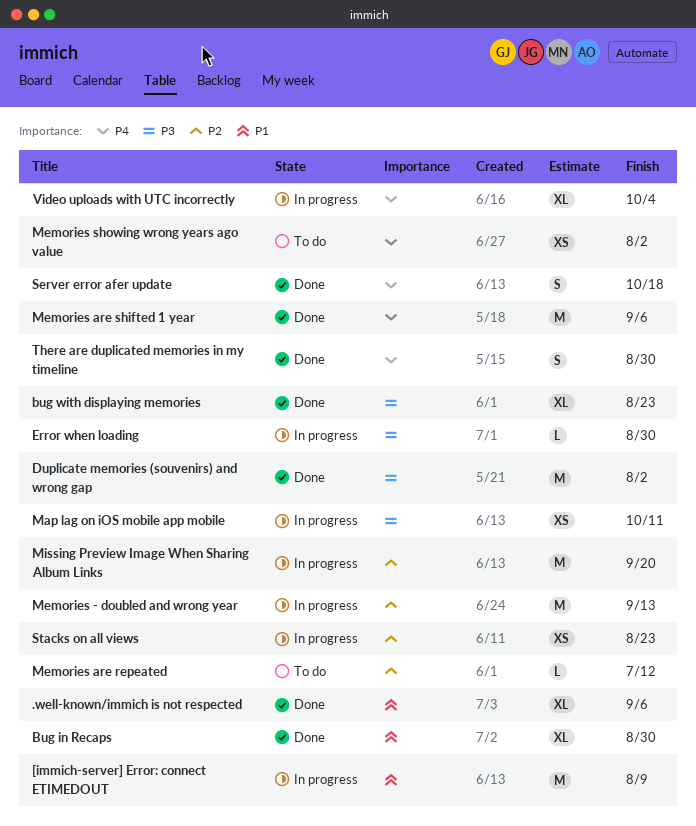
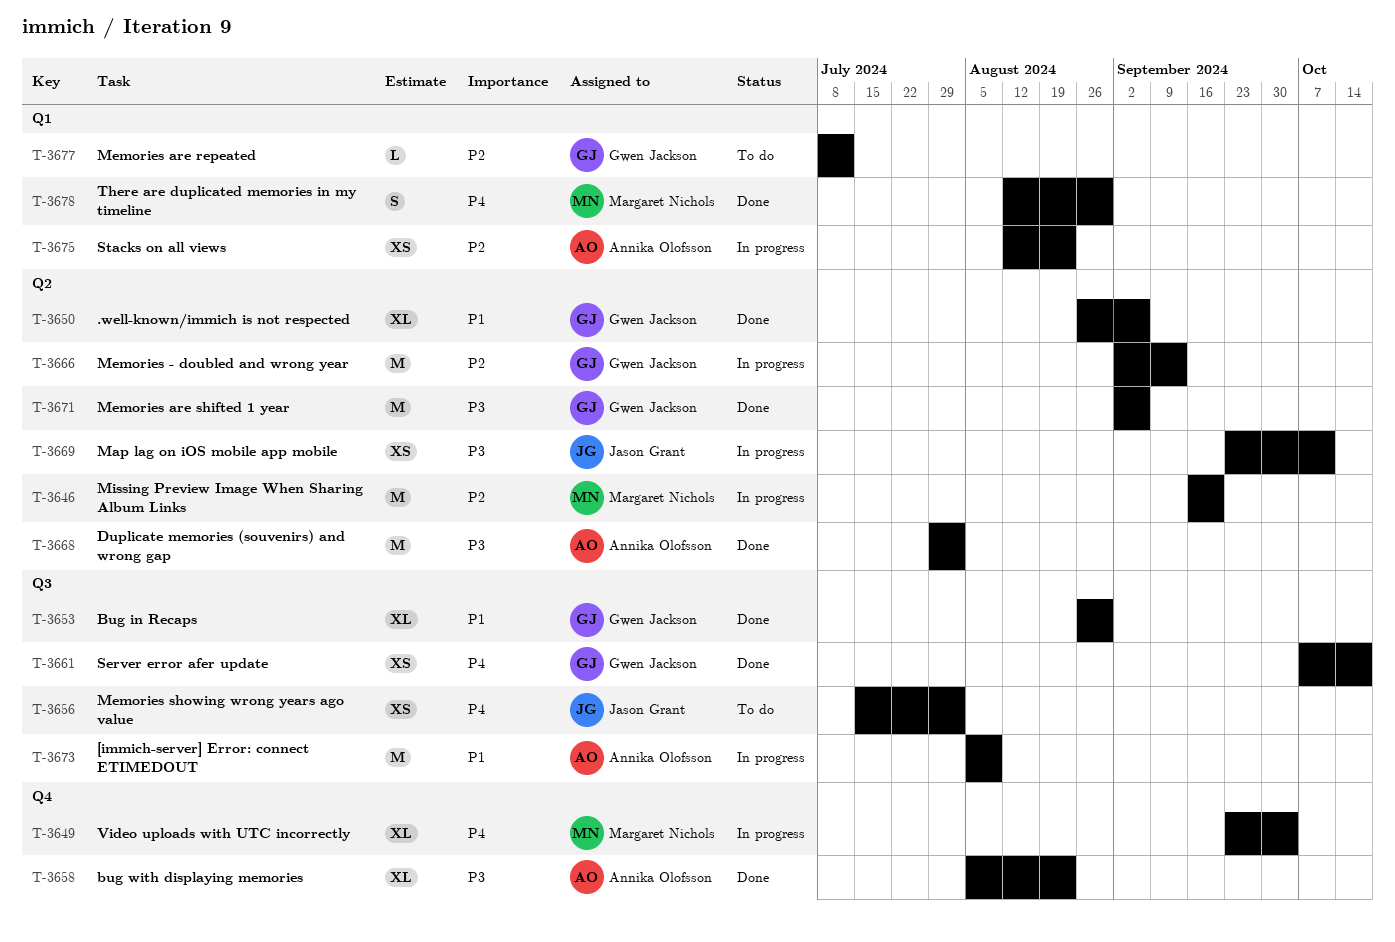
Error when loading: present -> none
Memories are shifted 1 year, priority: P4 -> P3
Server error afer update, estimate: S -> XS

